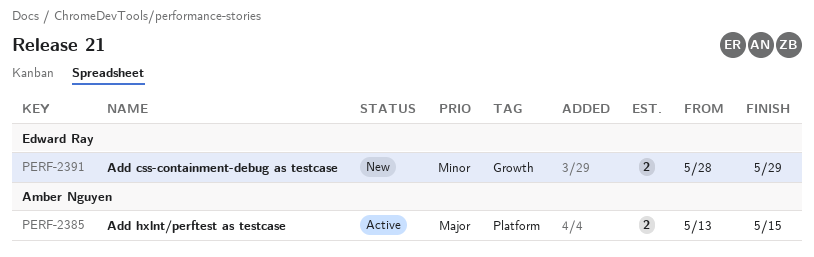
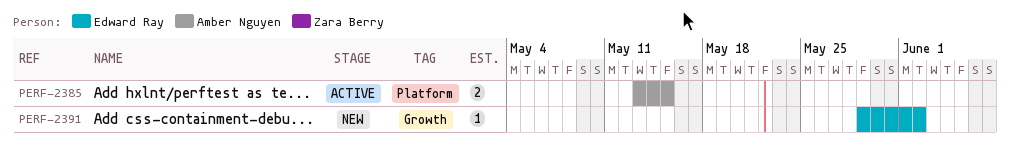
PERF-2391, estimate: 2 -> 1
PERF-2391, start: May 28 -> May 29
PERF-2391, due: May 29 -> Jun 2

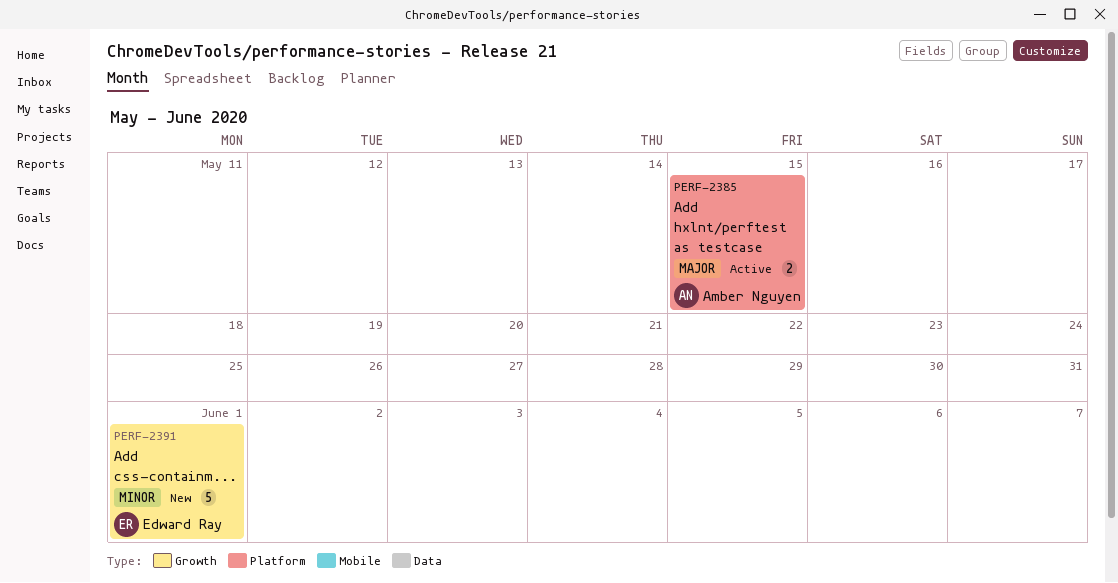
PERF-2391, estimate: 1 -> 5
PERF-2391, due: Jun 2 -> Jun 1

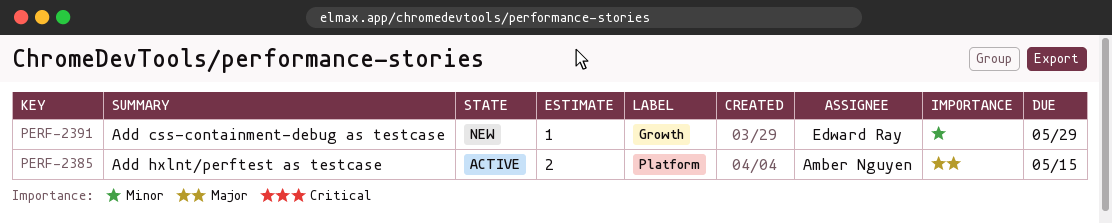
PERF-2391, estimate: 5 -> 1
PERF-2391, due: Jun 1 -> May 29

